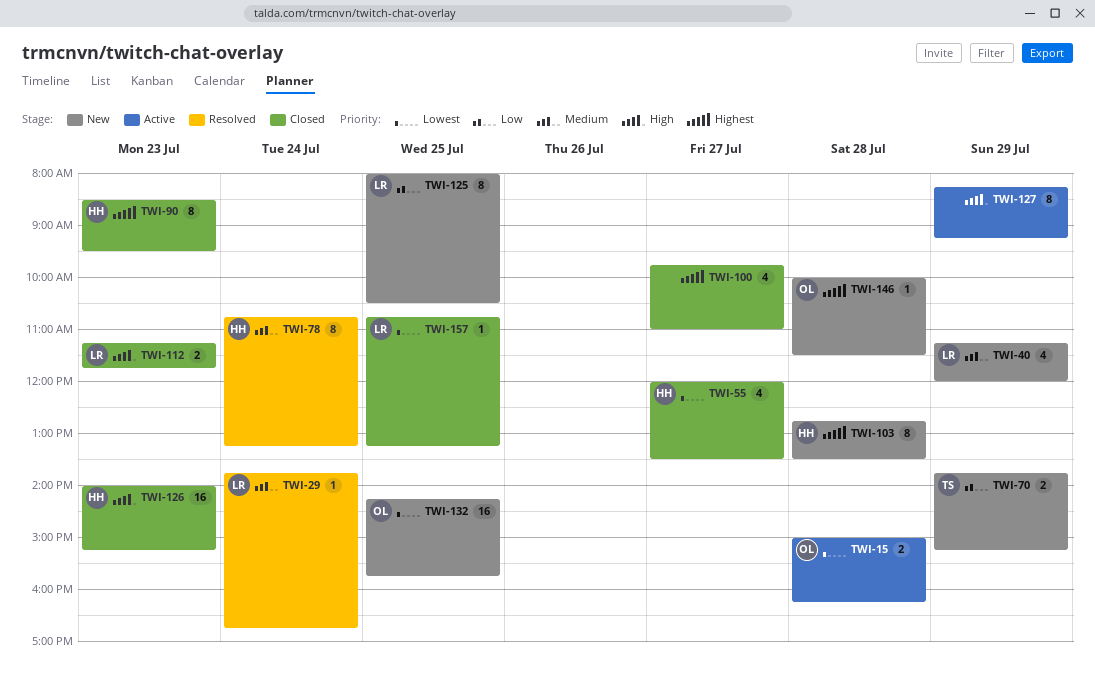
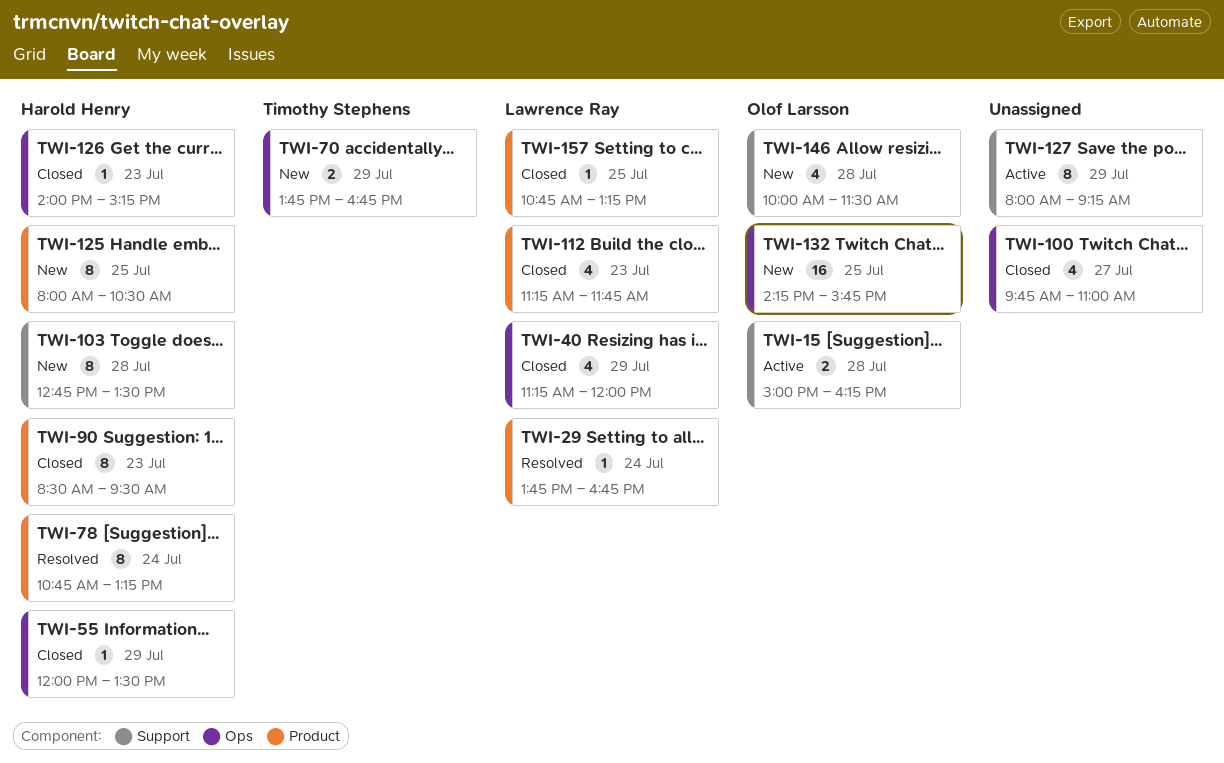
TWI-40, status: New -> Closed
TWI-55, estimate: 4 -> 1
TWI-55, day: Jul 27 -> Jul 29
TWI-70, ends: 15:15 -> 16:45
TWI-112, estimate: 2 -> 4
TWI-125, owner: Lawrence Ray -> Harold Henry
TWI-126, estimate: 16 -> 1
TWI-127, begins: 08:15 -> 08:00
TWI-146, estimate: 1 -> 4

